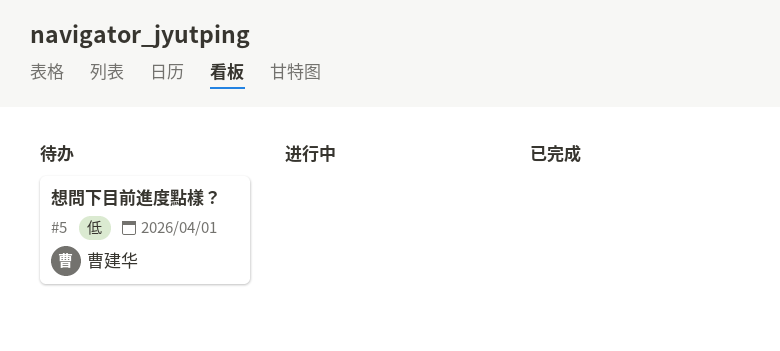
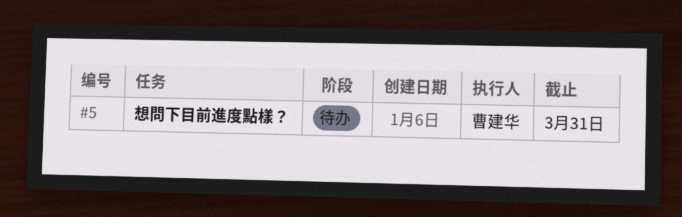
#5, due: Apr 1 -> Mar 31

